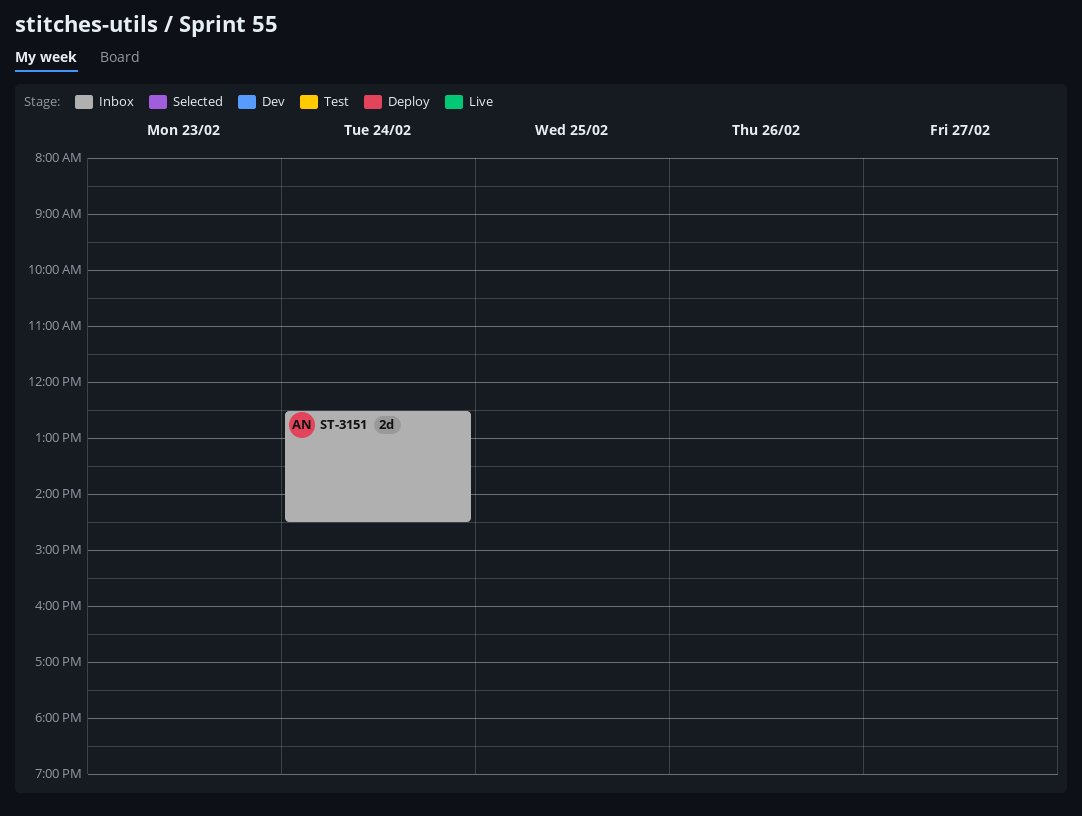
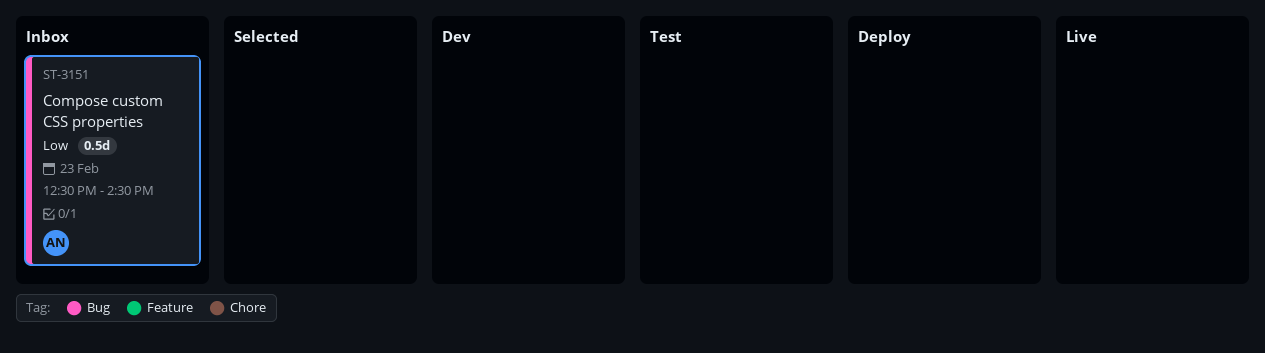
ST-3151, estimate: 2d -> 0.5d
ST-3151, day: Feb 24 -> Feb 23

